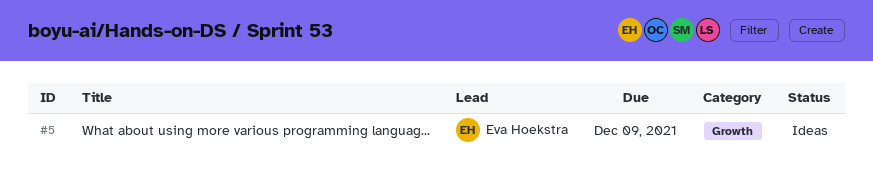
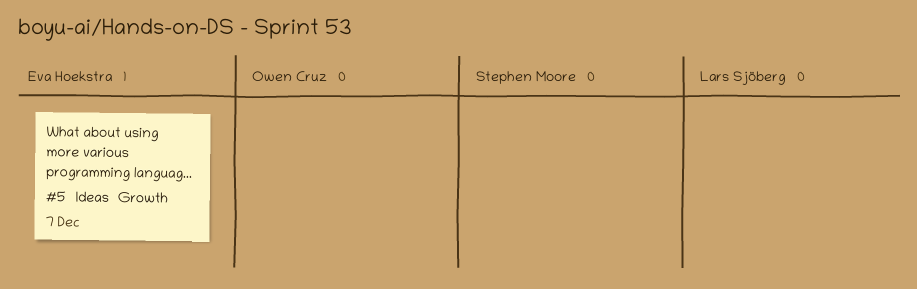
#5, due: Dec 9 -> Dec 7

